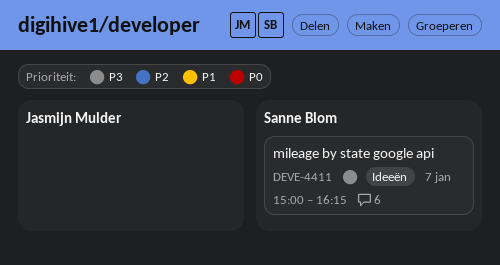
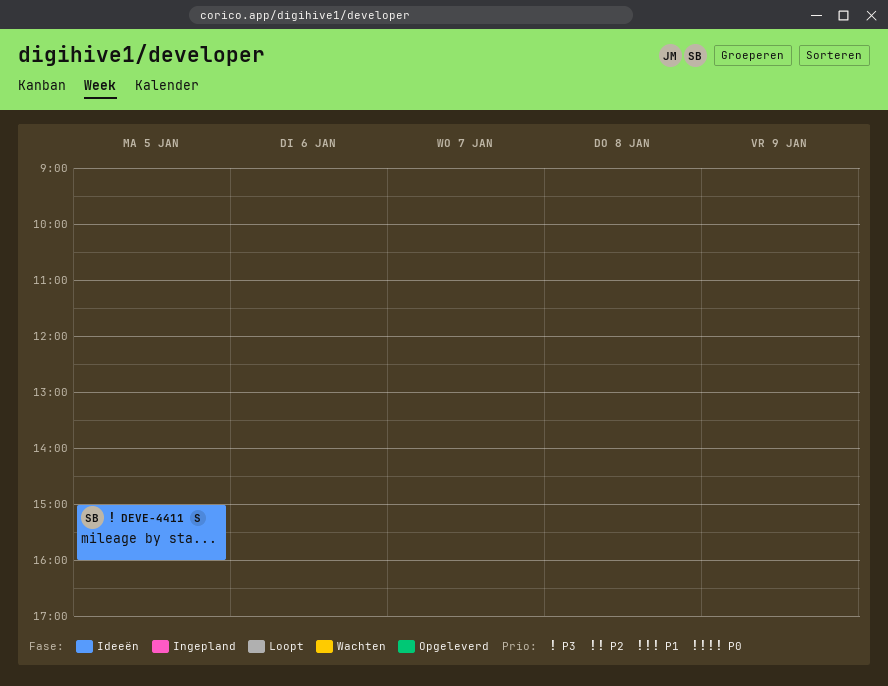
DEVE-4411, day: Jan 7 -> Jan 5
DEVE-4411, ends: 16:15 -> 16:00

